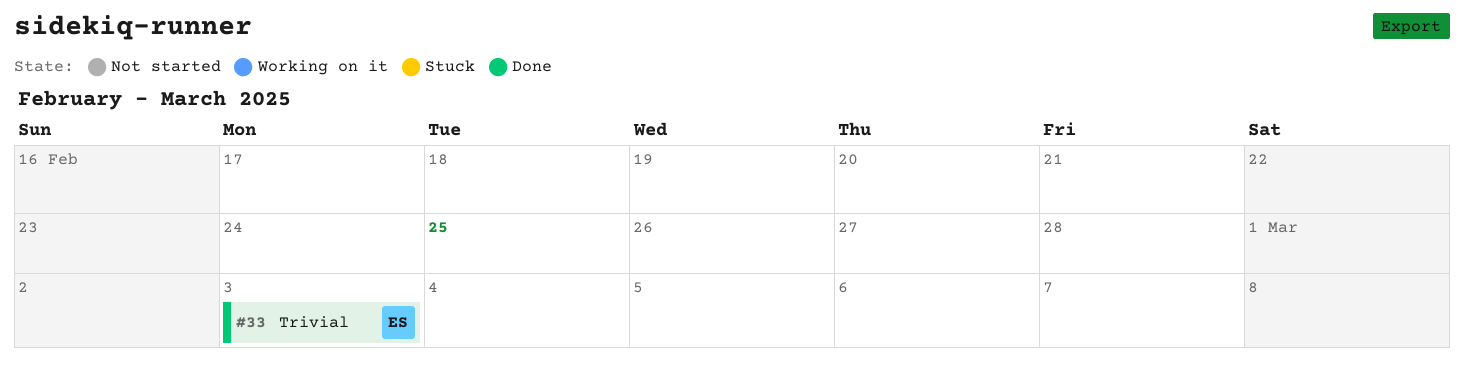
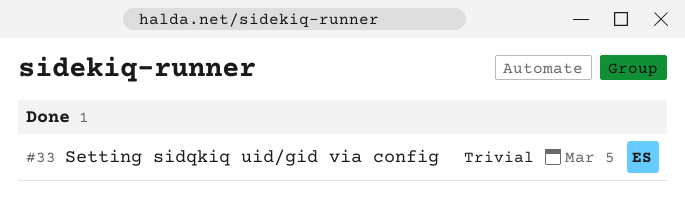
#33, due: Mar 3 -> Mar 5

